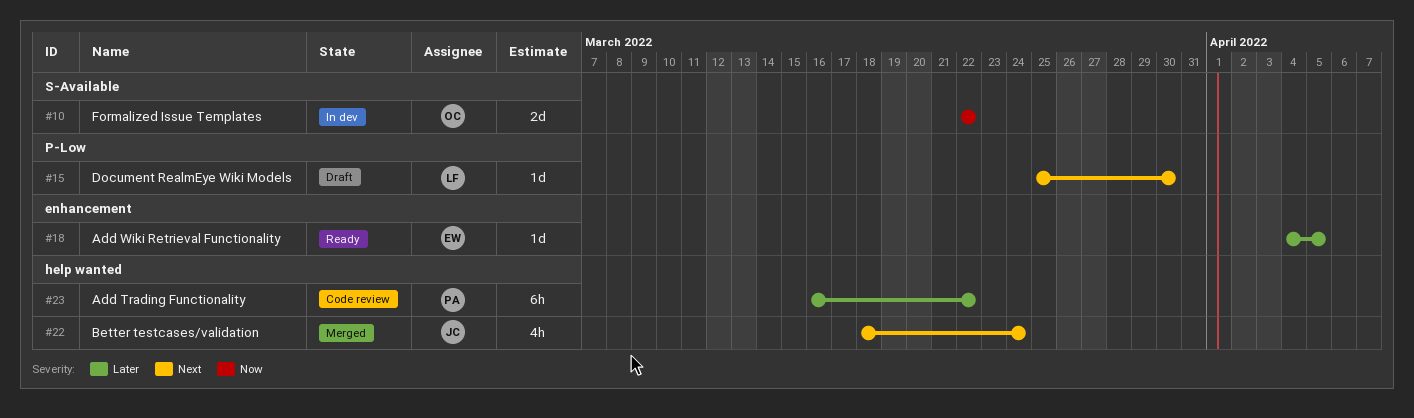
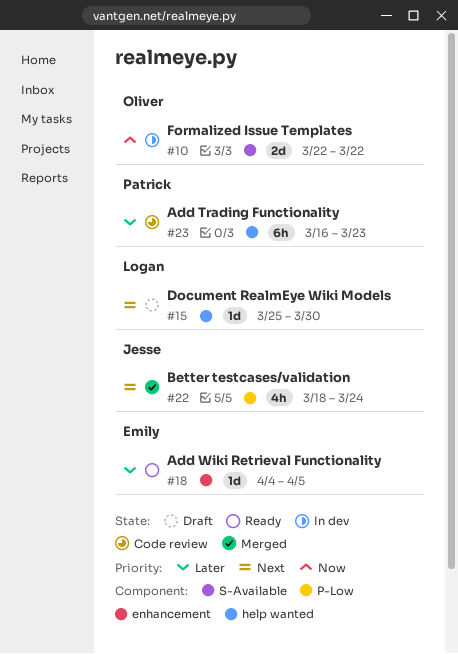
#15, label: P-Low -> help wanted
#22, label: help wanted -> P-Low
#23, due: Mar 22 -> Mar 23

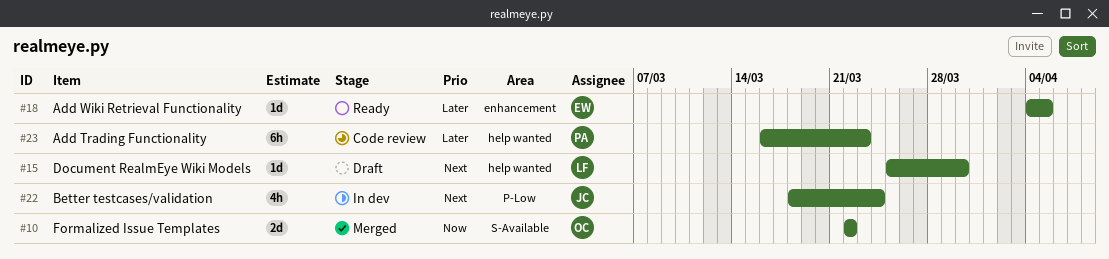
#10, status: In dev -> Merged
#22, status: Merged -> In dev

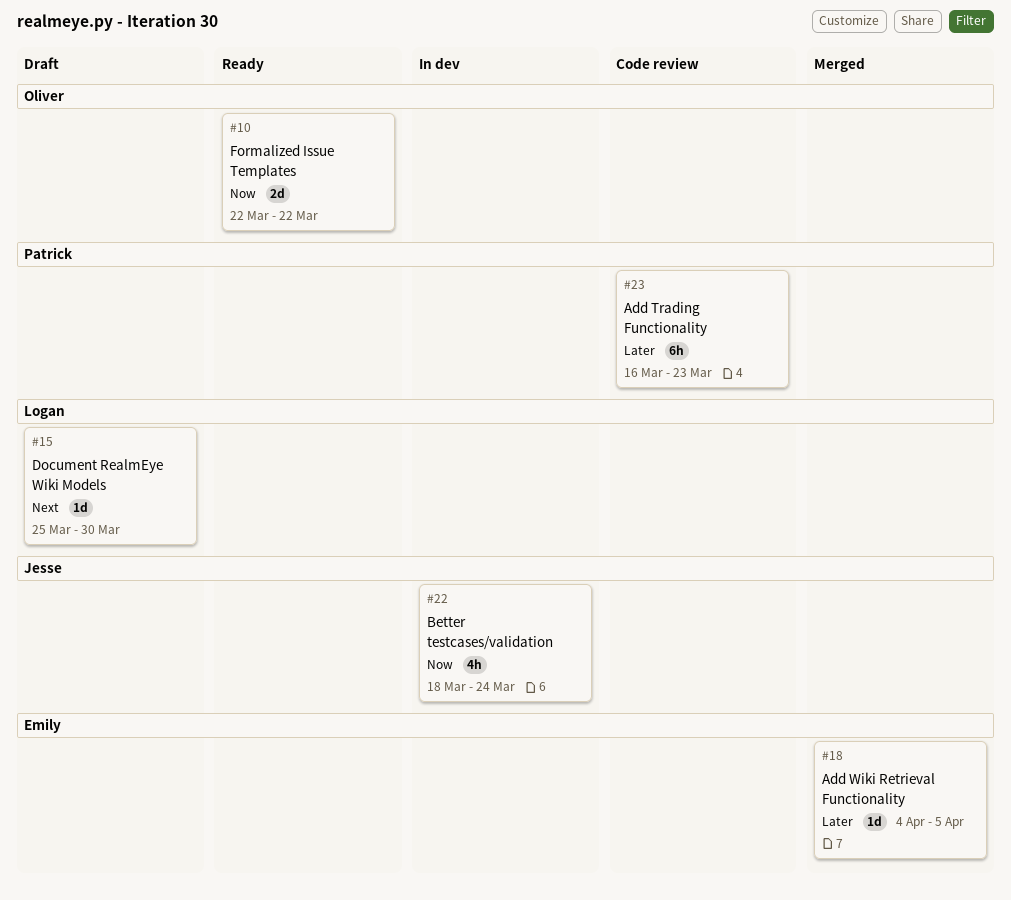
#10, status: Merged -> Ready
#18, status: Ready -> Merged
#22, priority: Next -> Now

